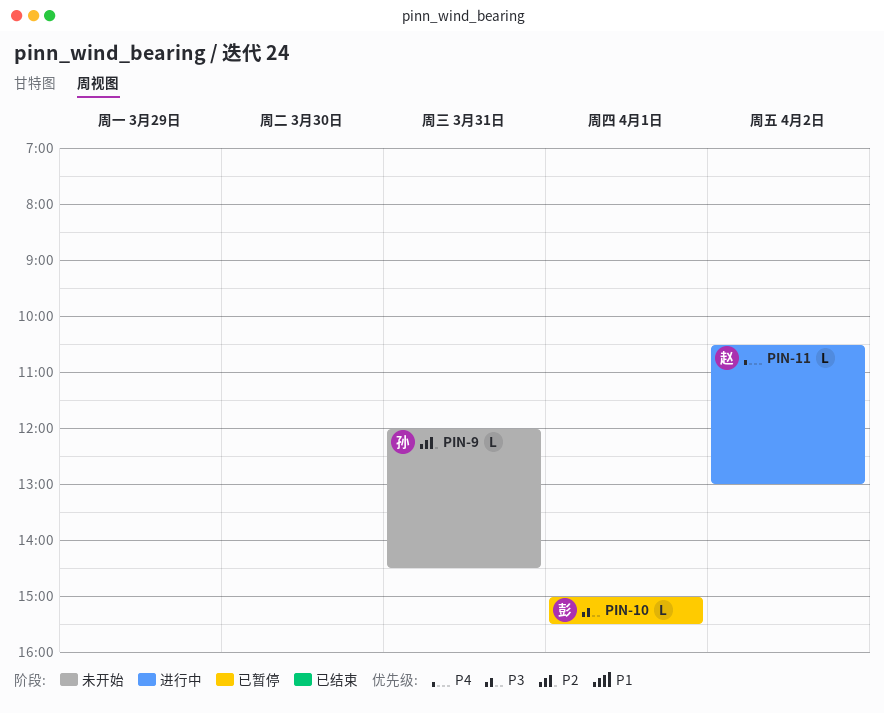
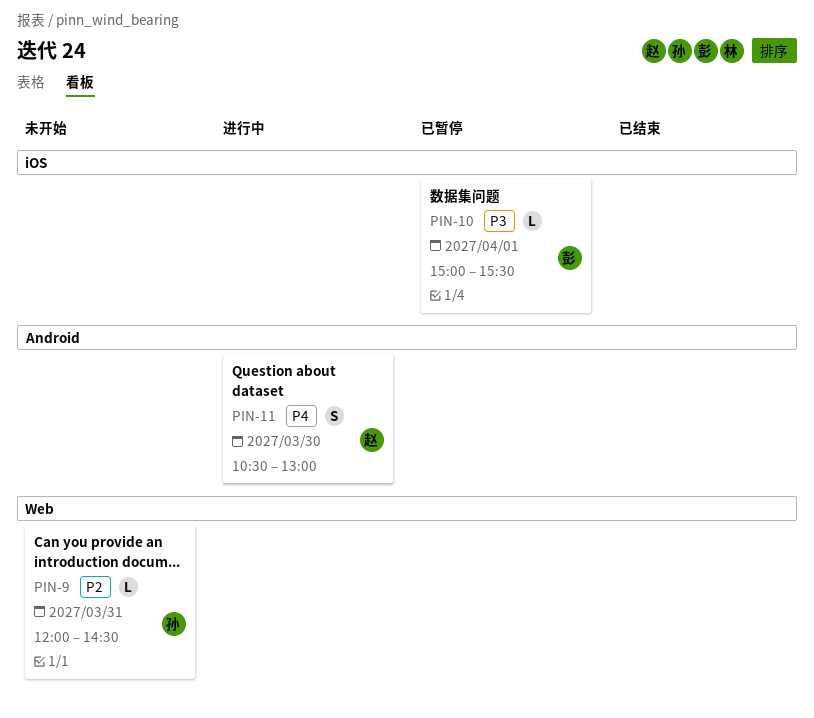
PIN-11, estimate: L -> S
PIN-11, day: Apr 2 -> Mar 30

